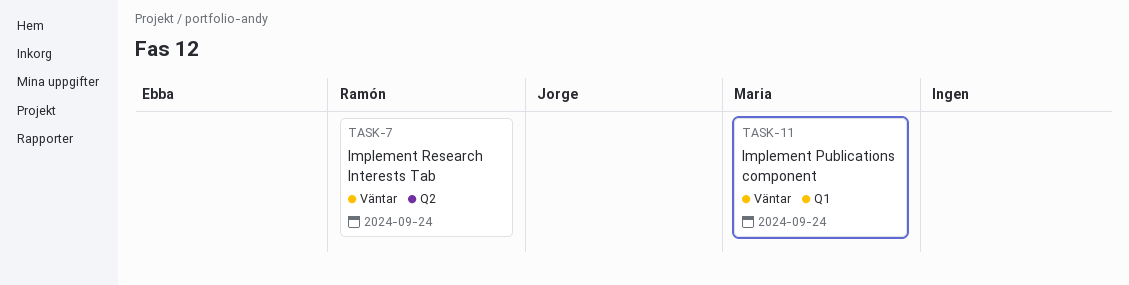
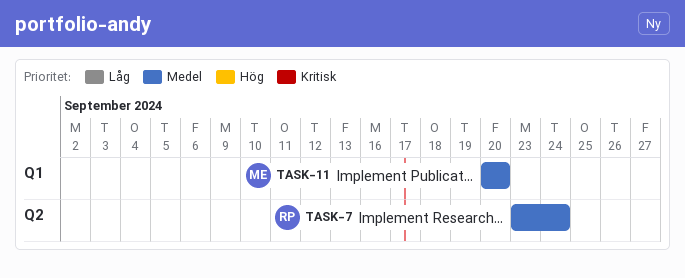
TASK-11, due: Sep 24 -> Sep 20

